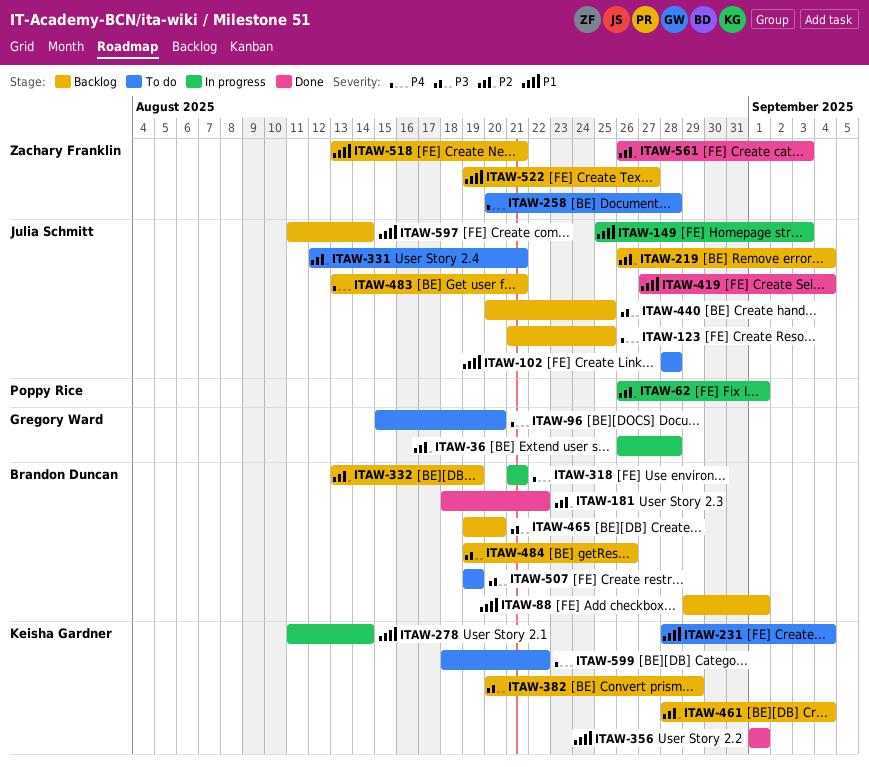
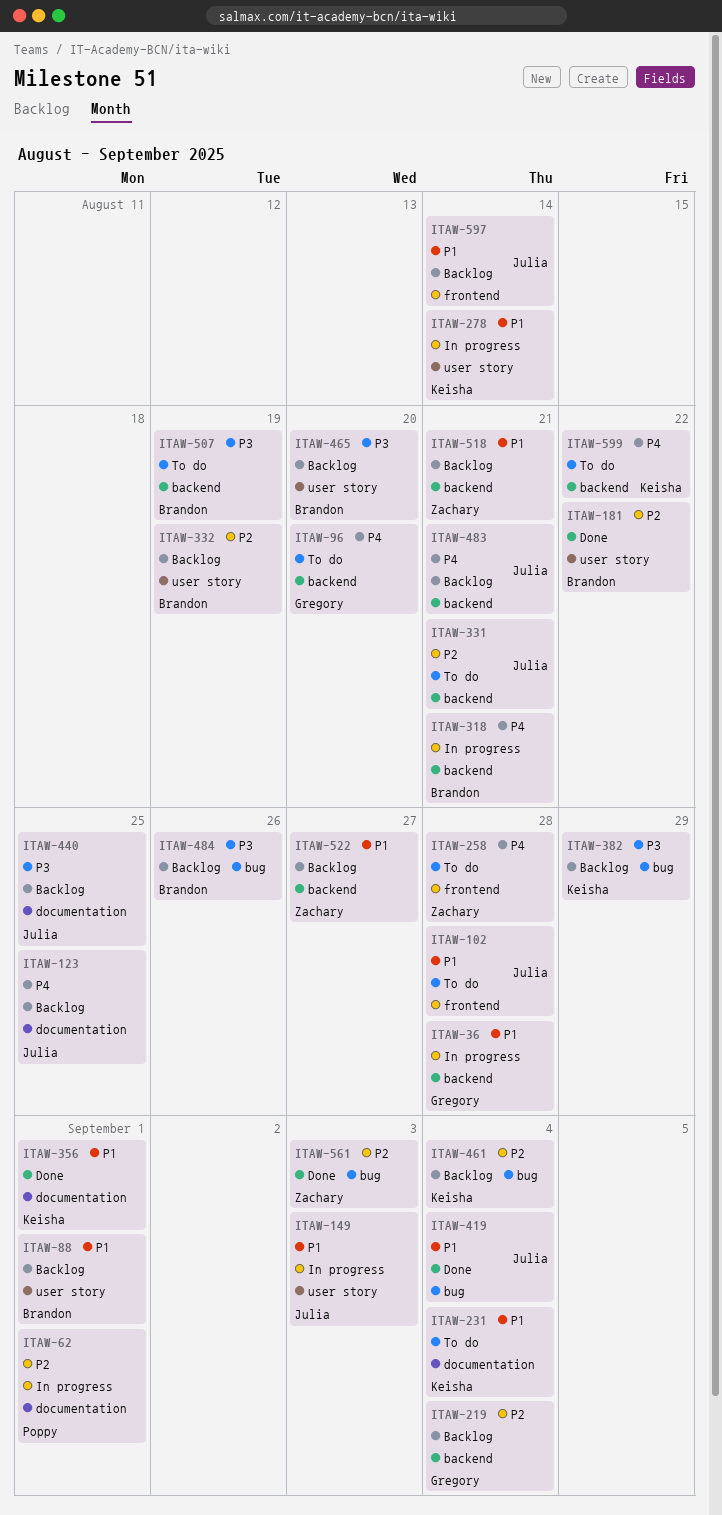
ITAW-36, priority: P2 -> P1
ITAW-219, owner: Julia Schmitt -> Gregory Ward

